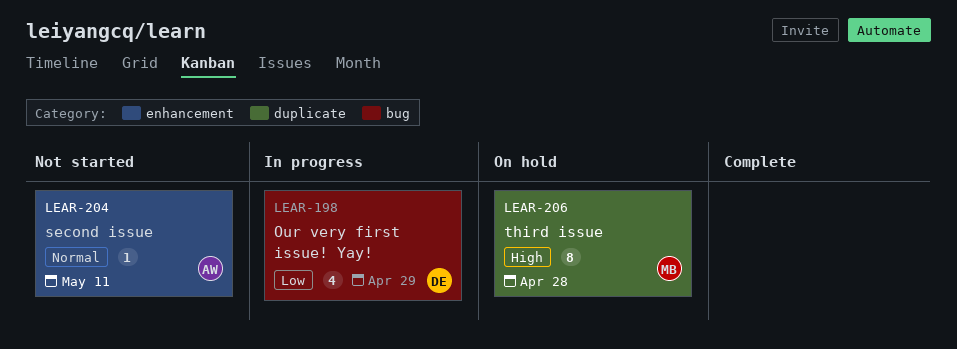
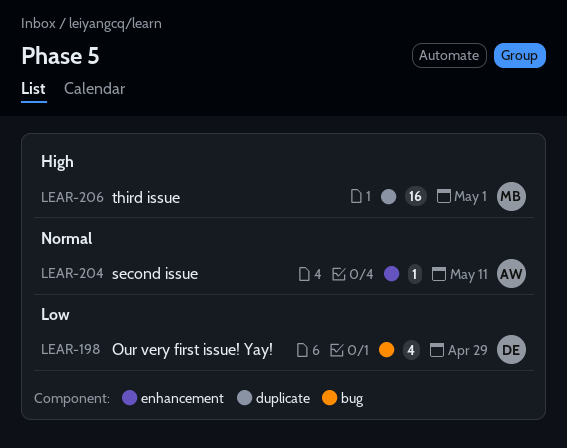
LEAR-206, estimate: 8 -> 16
LEAR-206, due: Apr 28 -> May 1

